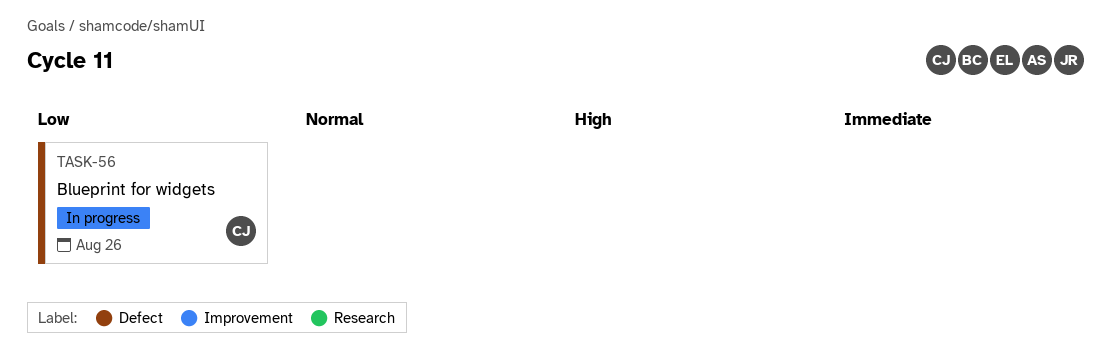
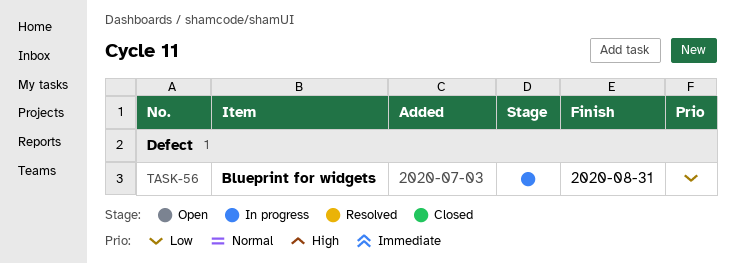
TASK-56, due: Aug 26 -> Aug 31

